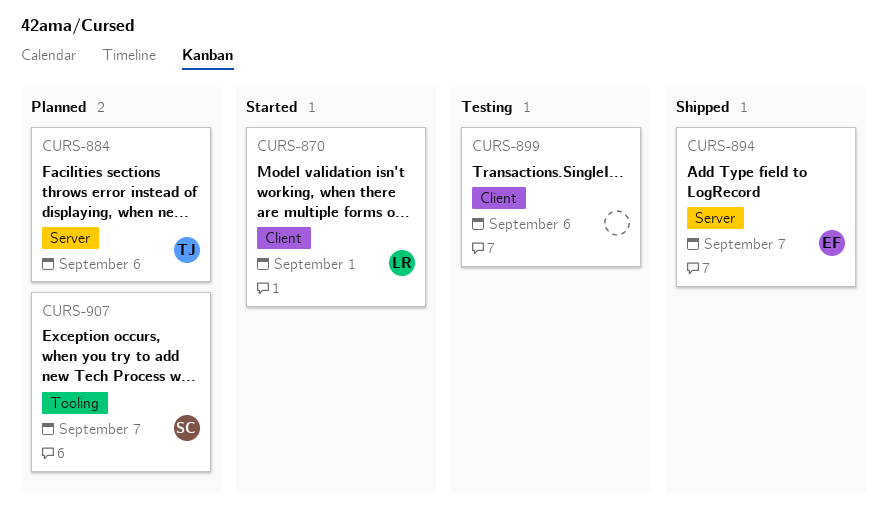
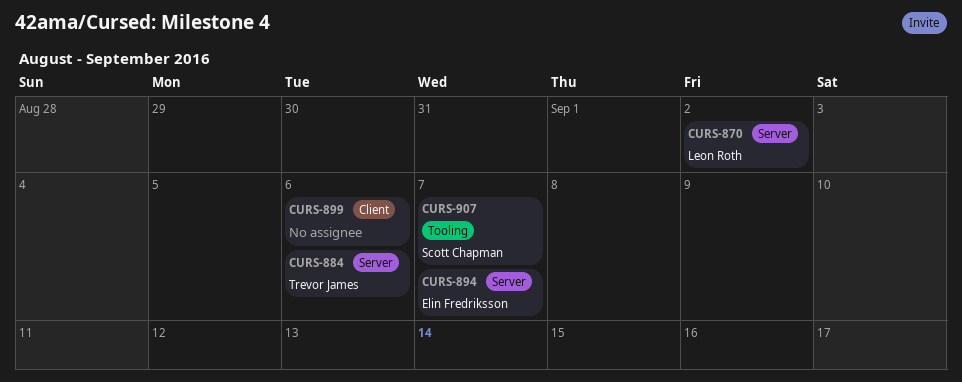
CURS-870, label: Client -> Server
CURS-870, due: Sep 1 -> Sep 2

